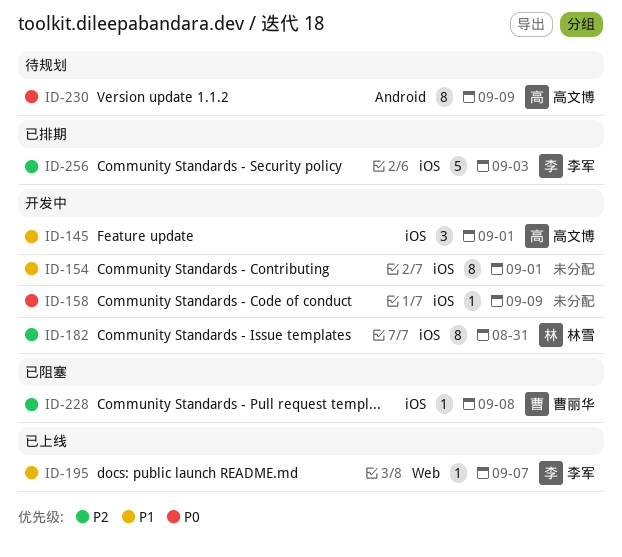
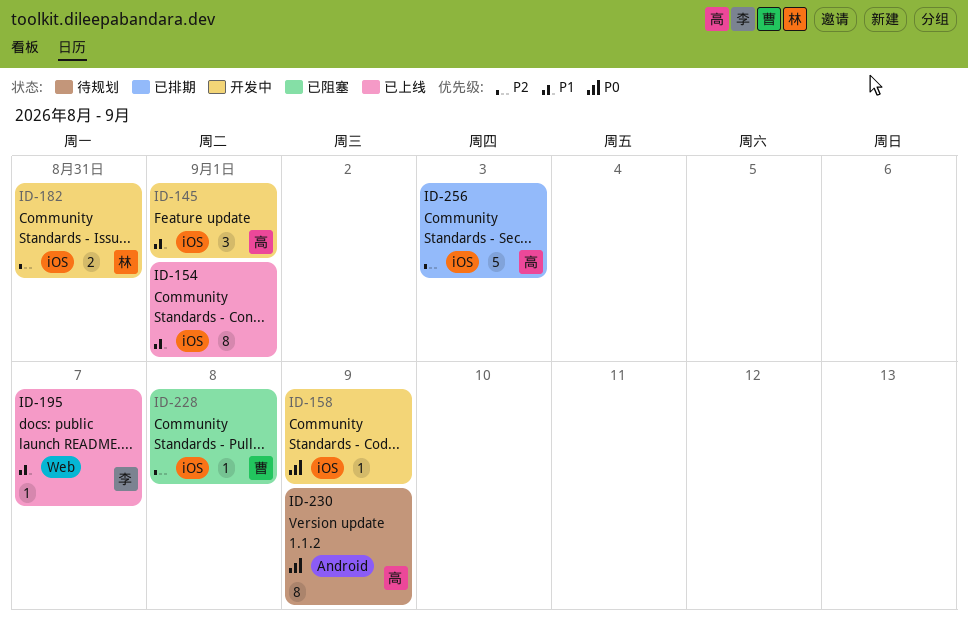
ID-154, status: 开发中 -> 已上线
ID-182, estimate: 8 -> 2
ID-256, owner: 李军 -> 高文博

